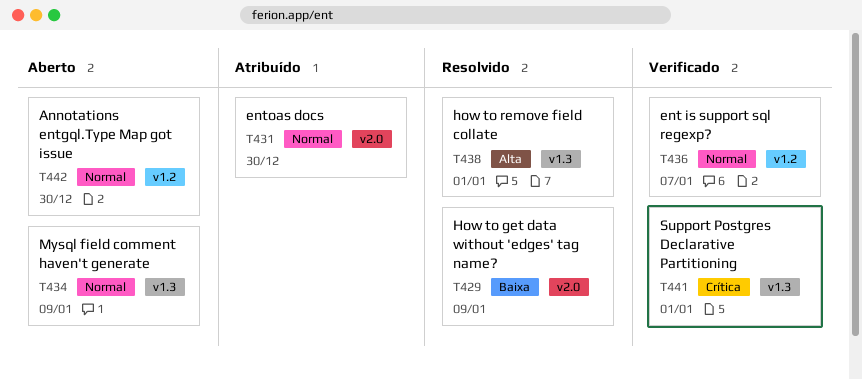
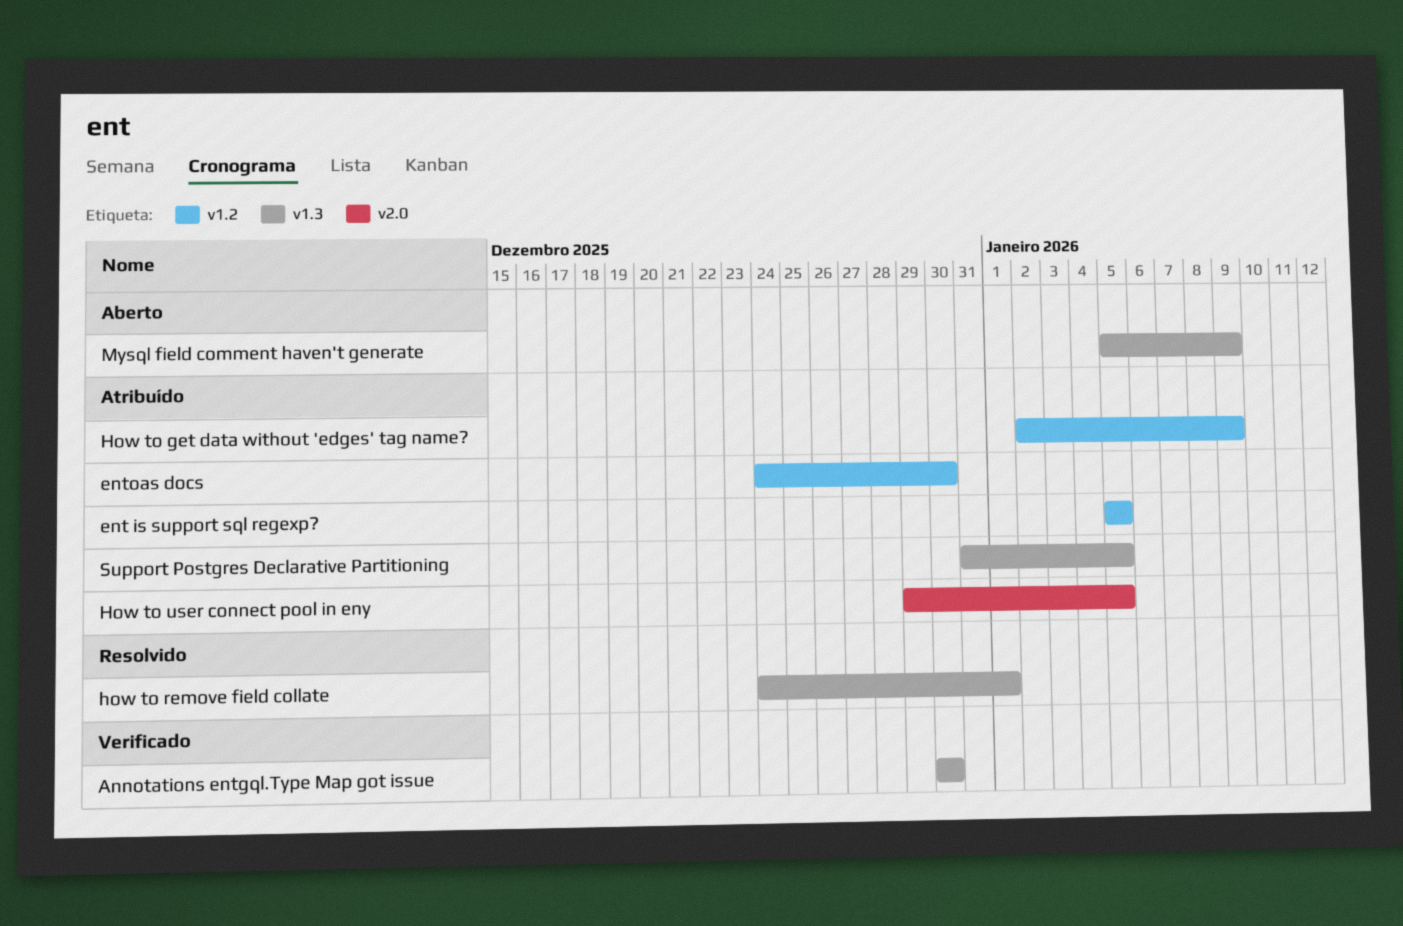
Annotations entgql.Type Map got issue, status: Aberto -> Verificado
Annotations entgql.Type Map got issue, label: v1.2 -> v1.3
ent is support sql regexp?, status: Verificado -> Atribuído
ent is support sql regexp?, due: Jan 7 -> Jan 5
entoas docs, label: v2.0 -> v1.2
How to get data without 'edges' tag name?, status: Resolvido -> Atribuído
How to get data without 'edges' tag name?, label: v2.0 -> v1.2
How to user connect pool in eny: none -> present
Support Postgres Declarative Partitioning, status: Verificado -> Atribuído
Support Postgres Declarative Partitioning, due: Jan 1 -> Jan 5

